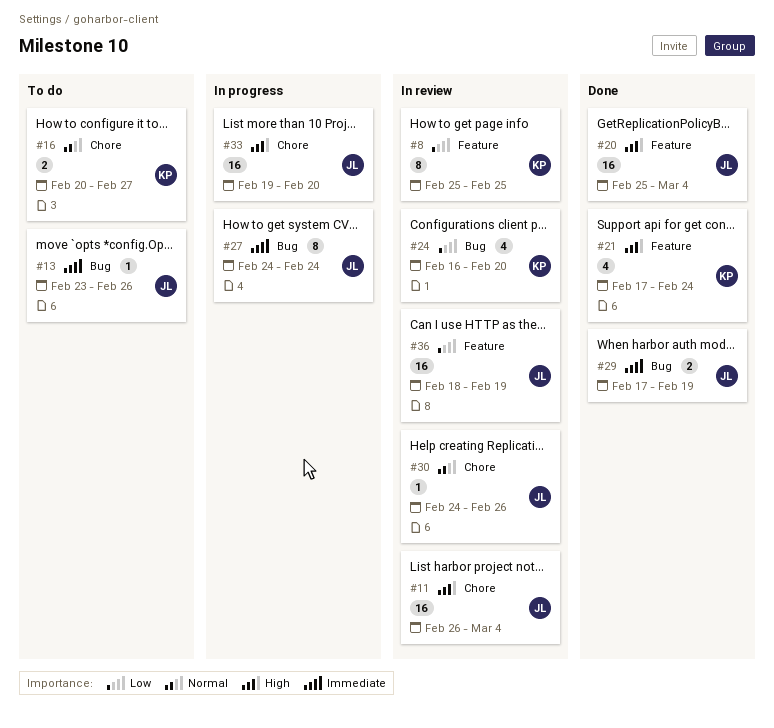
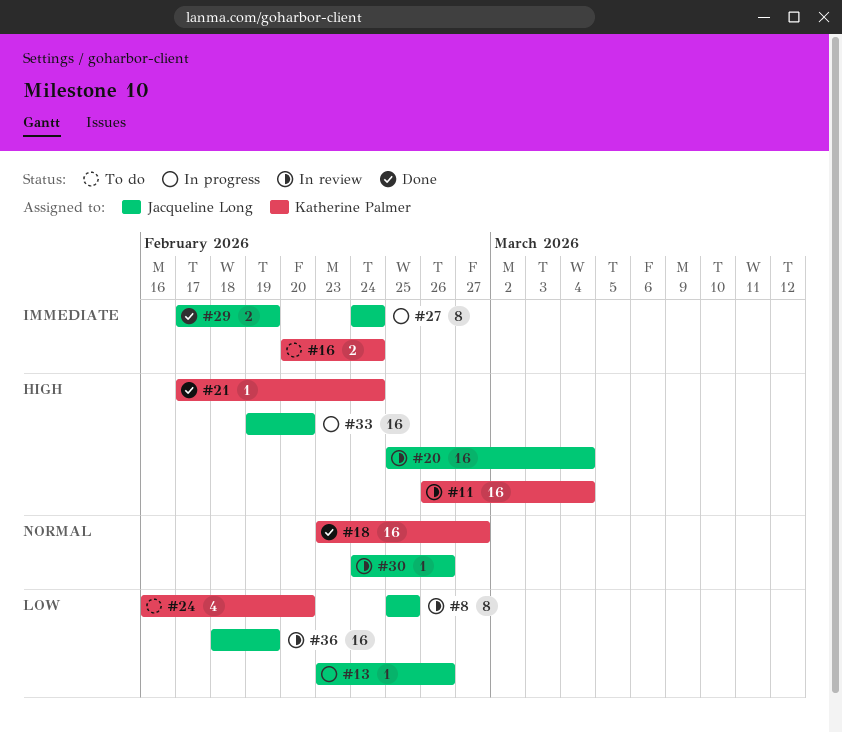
#8, owner: Katherine Palmer -> Jacqueline Long
#11, owner: Jacqueline Long -> Katherine Palmer
#13, status: To do -> In progress
#13, priority: Immediate -> Low
#16, priority: Normal -> Immediate
#16, due: Feb 27 -> Feb 24
#18: none -> present
#20, status: Done -> In review
#21, estimate: 4 -> 1
#24, status: In review -> To do

